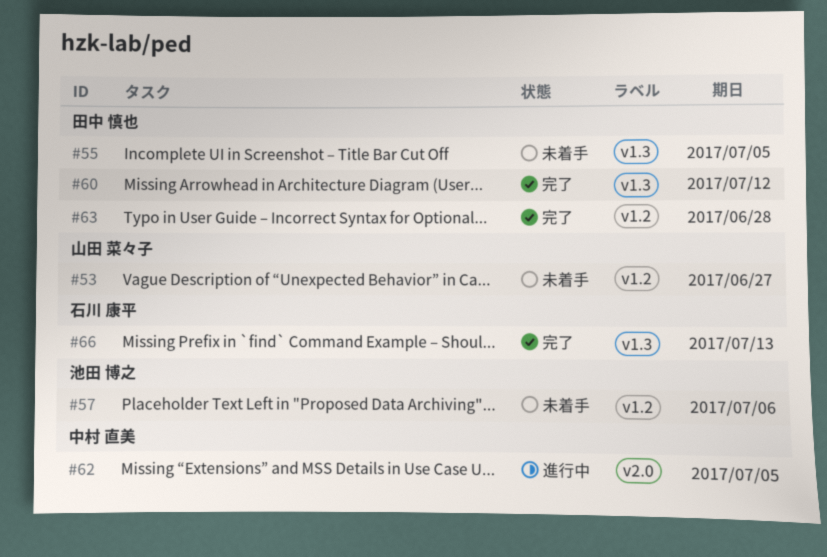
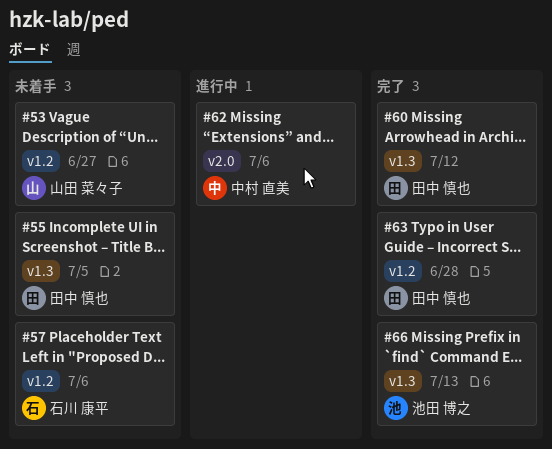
#57, owner: 池田 博之 -> 石川 康平
#62, due: Jul 5 -> Jul 6
#66, owner: 石川 康平 -> 池田 博之

